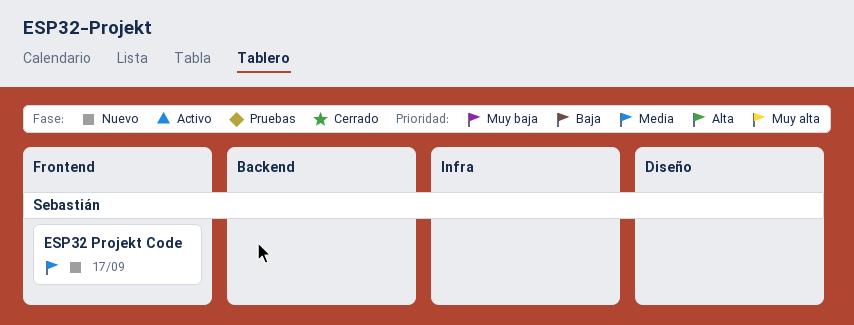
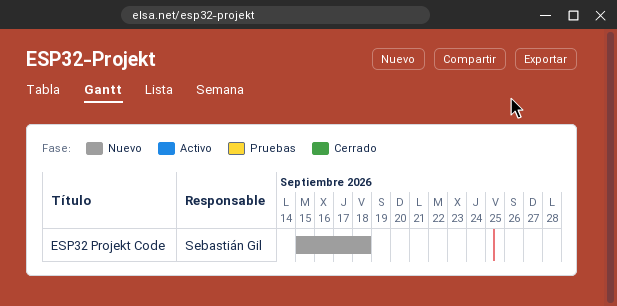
ESP32 Projekt Code, due: Sep 17 -> Sep 18

